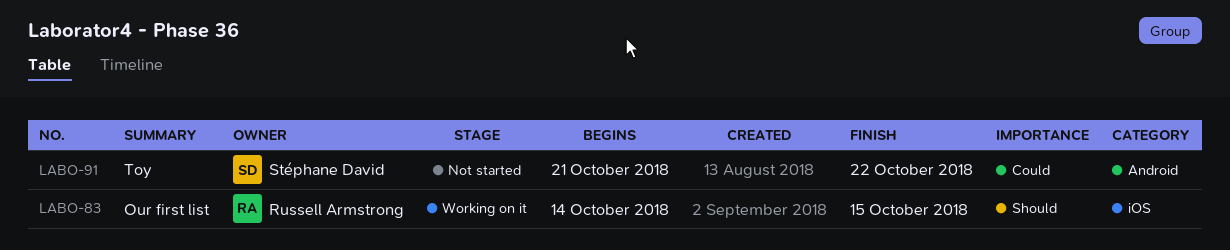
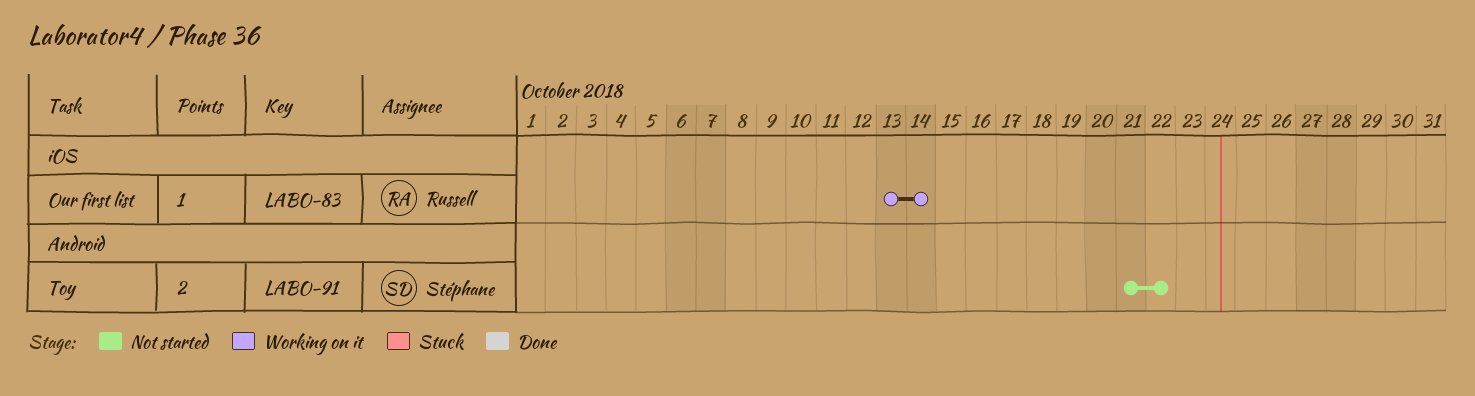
LABO-83, start: Oct 14 -> Oct 13
LABO-83, due: Oct 15 -> Oct 14

